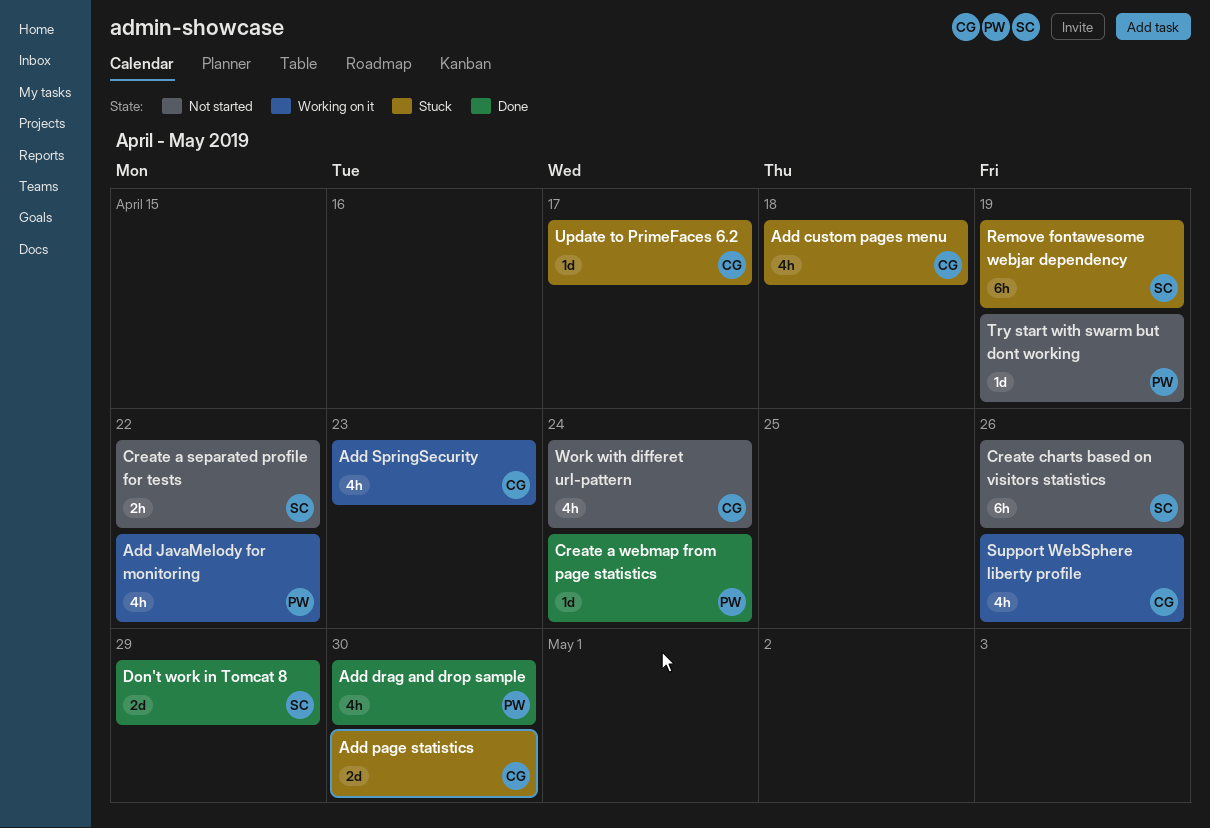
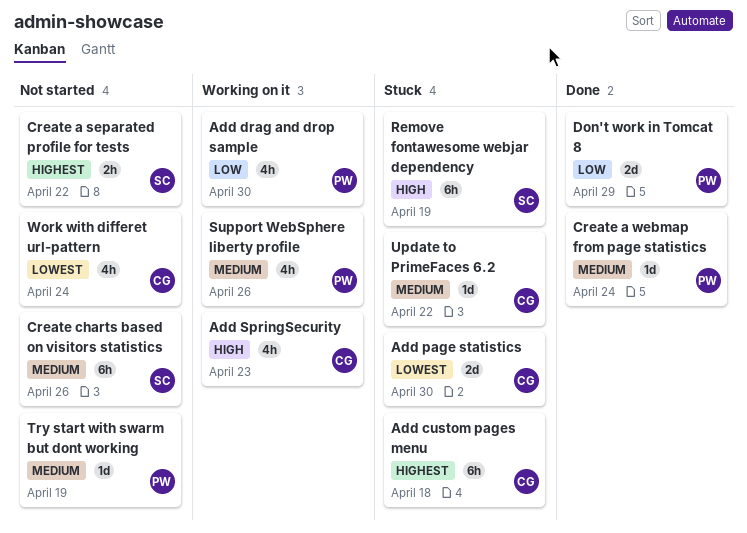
Add custom pages menu, estimate: 4h -> 6h
Add drag and drop sample, status: Done -> Working on it
Add JavaMelody for monitoring: present -> none
Don't work in Tomcat 8, owner: SC -> PW
Support WebSphere liberty profile, owner: CG -> PW
Update to PrimeFaces 6.2, due: Apr 17 -> Apr 22

